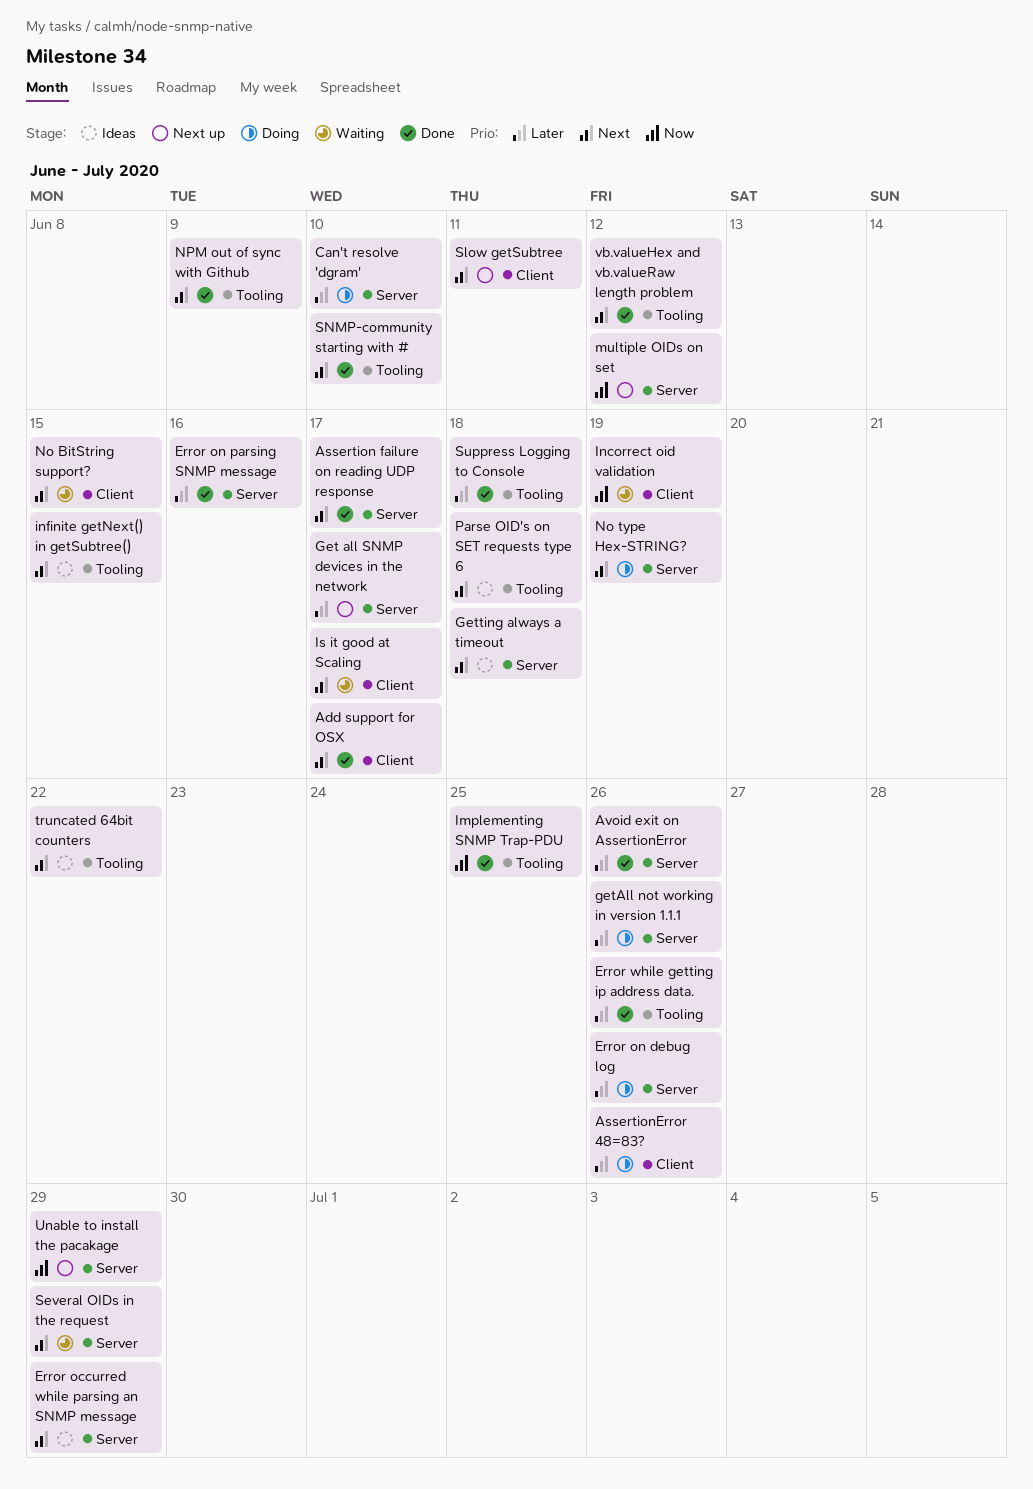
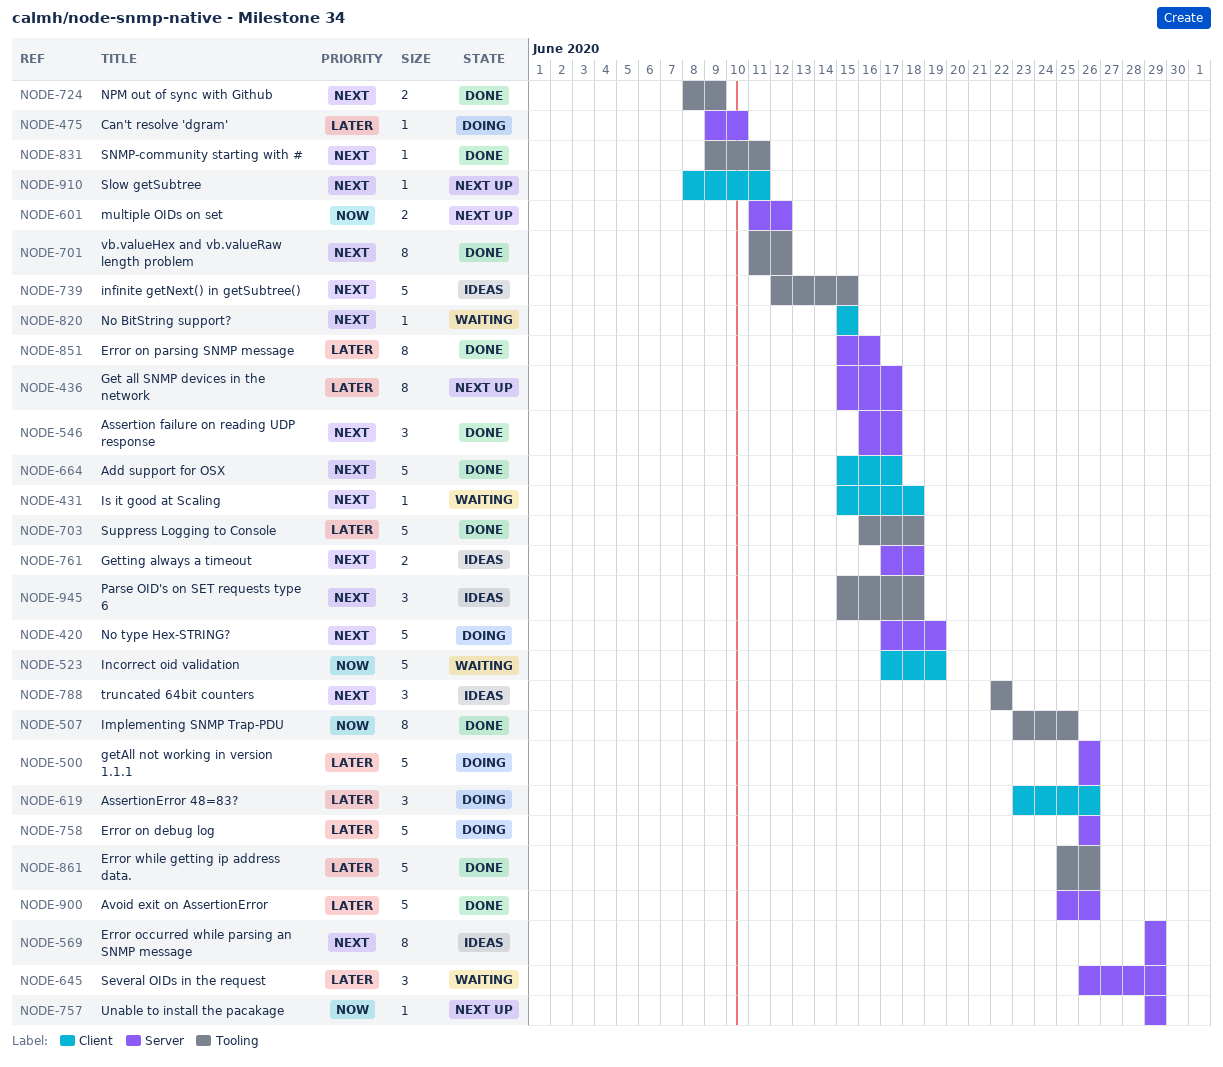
Is it good at Scaling, due: Jun 17 -> Jun 18
Several OIDs in the request, priority: Next -> Later
SNMP-community starting with #, due: Jun 10 -> Jun 11

